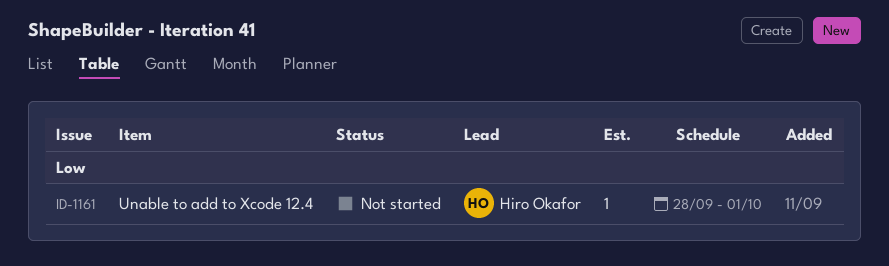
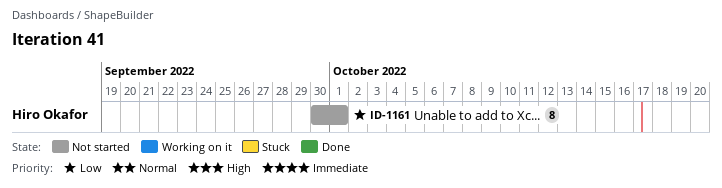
ID-1161, estimate: 1 -> 8
ID-1161, start: Sep 28 -> Sep 30

